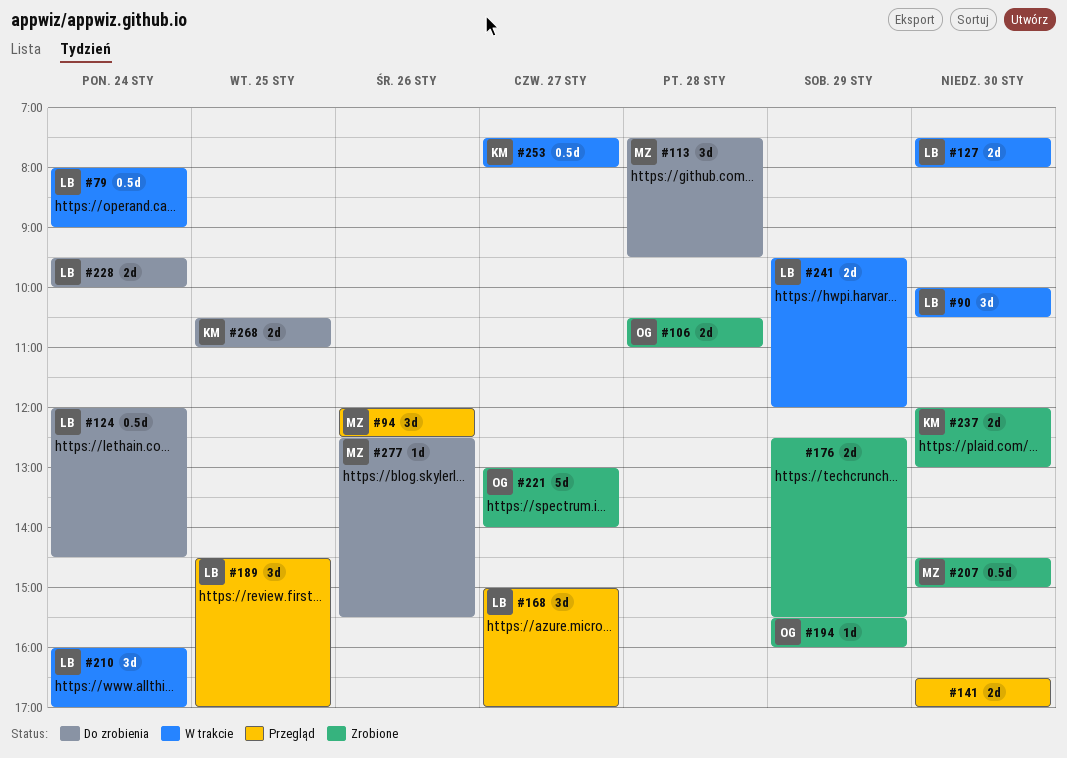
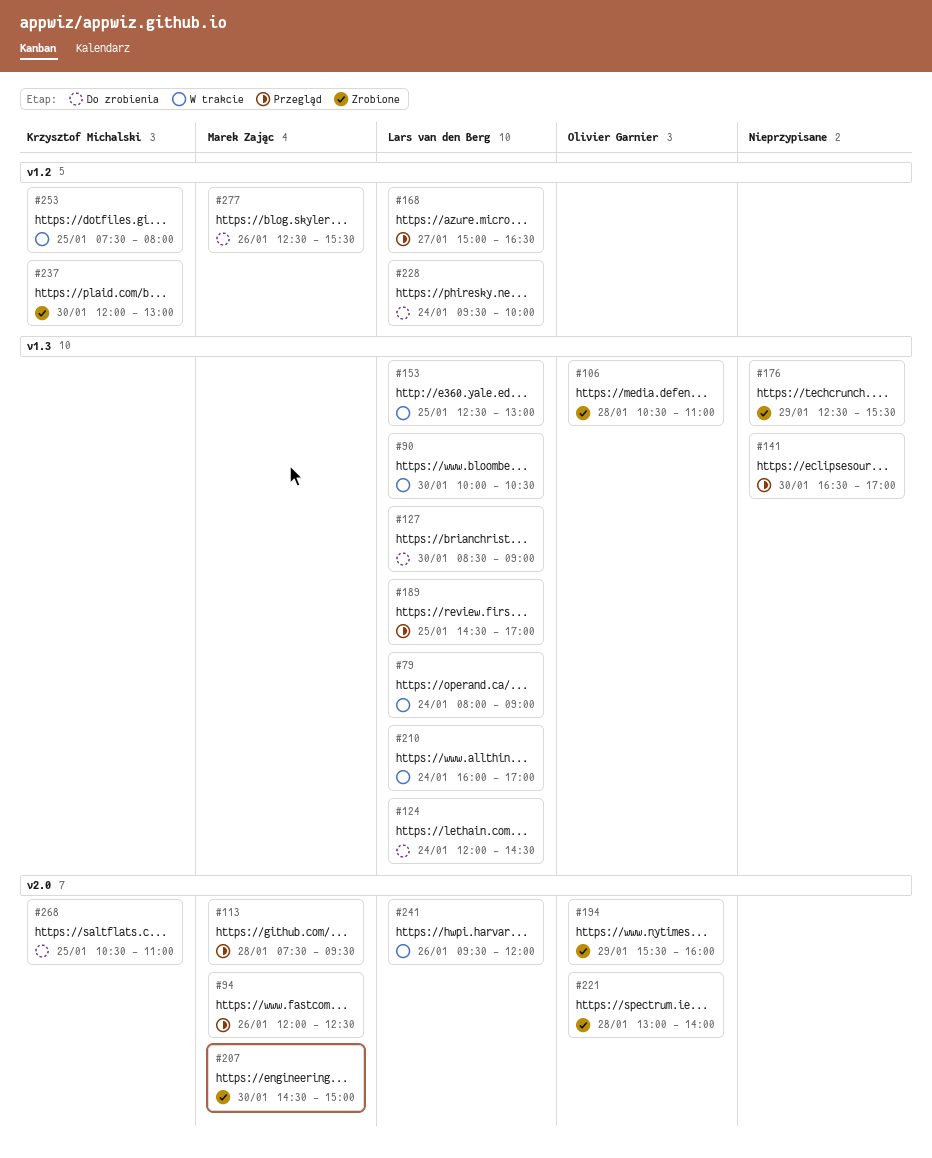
#113, status: Do zrobienia -> Przegląd
#127, status: W trakcie -> Do zrobienia
#127, begins: 07:30 -> 08:30
#127, ends: 08:00 -> 09:00
#153: none -> present
#168, ends: 17:00 -> 16:30
#221, day: Jan 27 -> Jan 28
#241, day: Jan 29 -> Jan 26
#253, day: Jan 27 -> Jan 25

